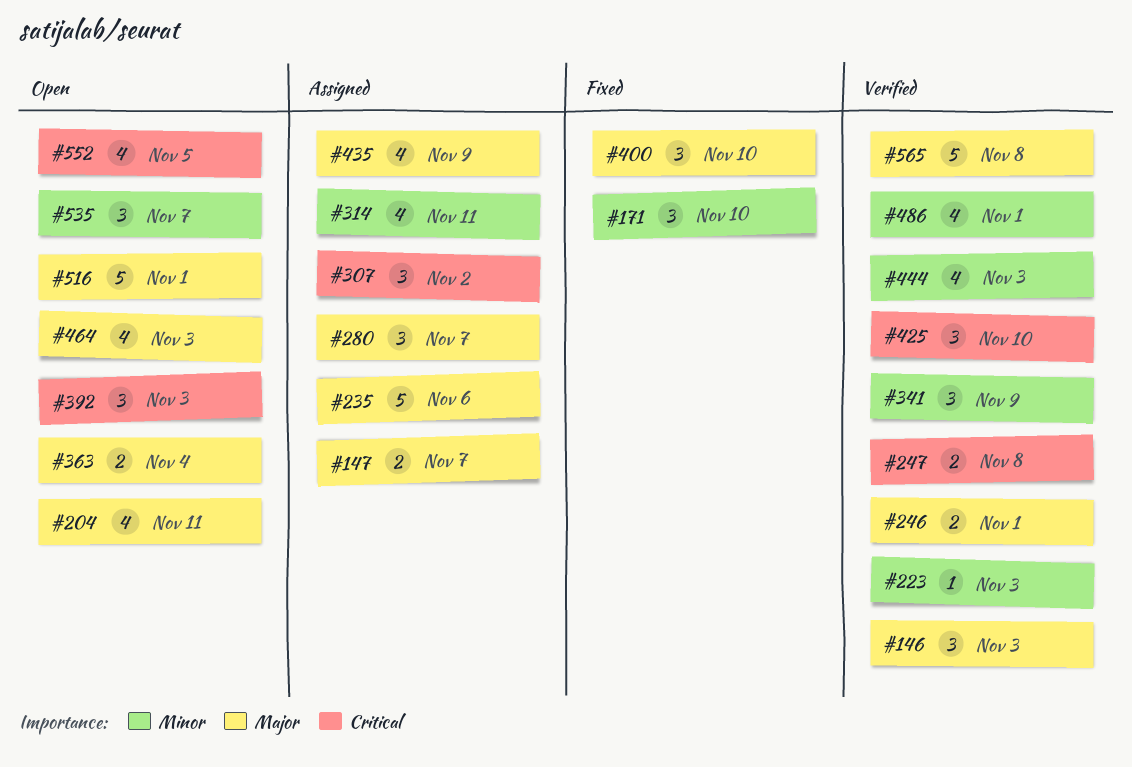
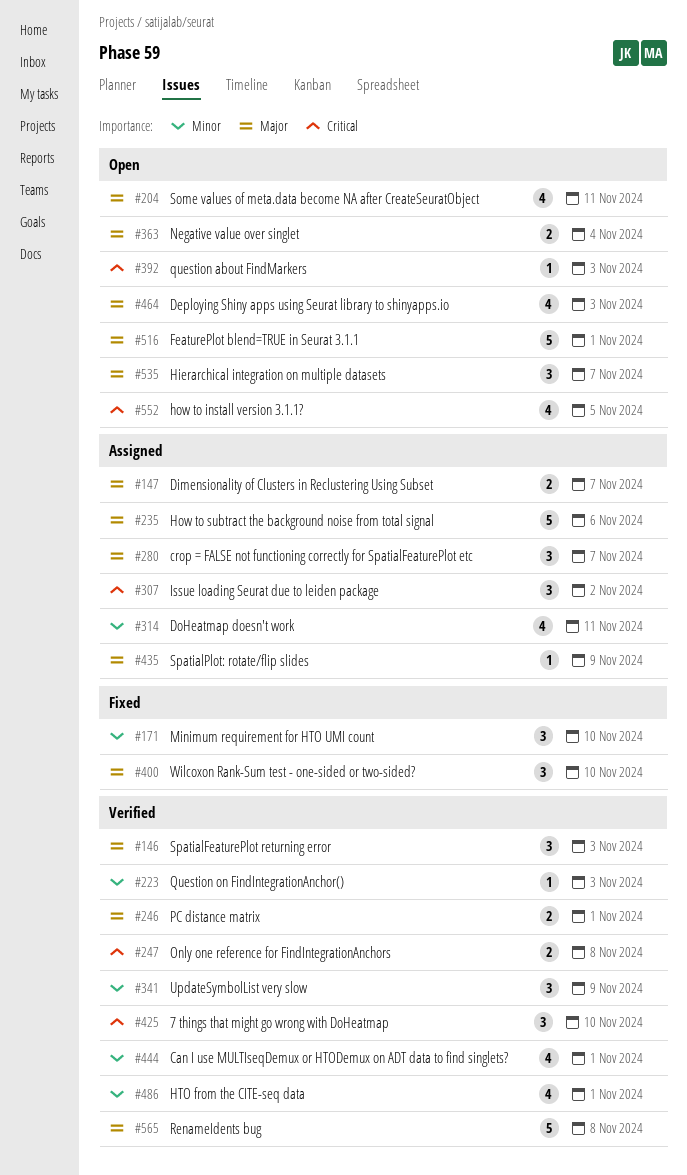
#392, estimate: 3 -> 1
#435, estimate: 4 -> 1
#444, due: Nov 3 -> Nov 1
#535, priority: Minor -> Major

